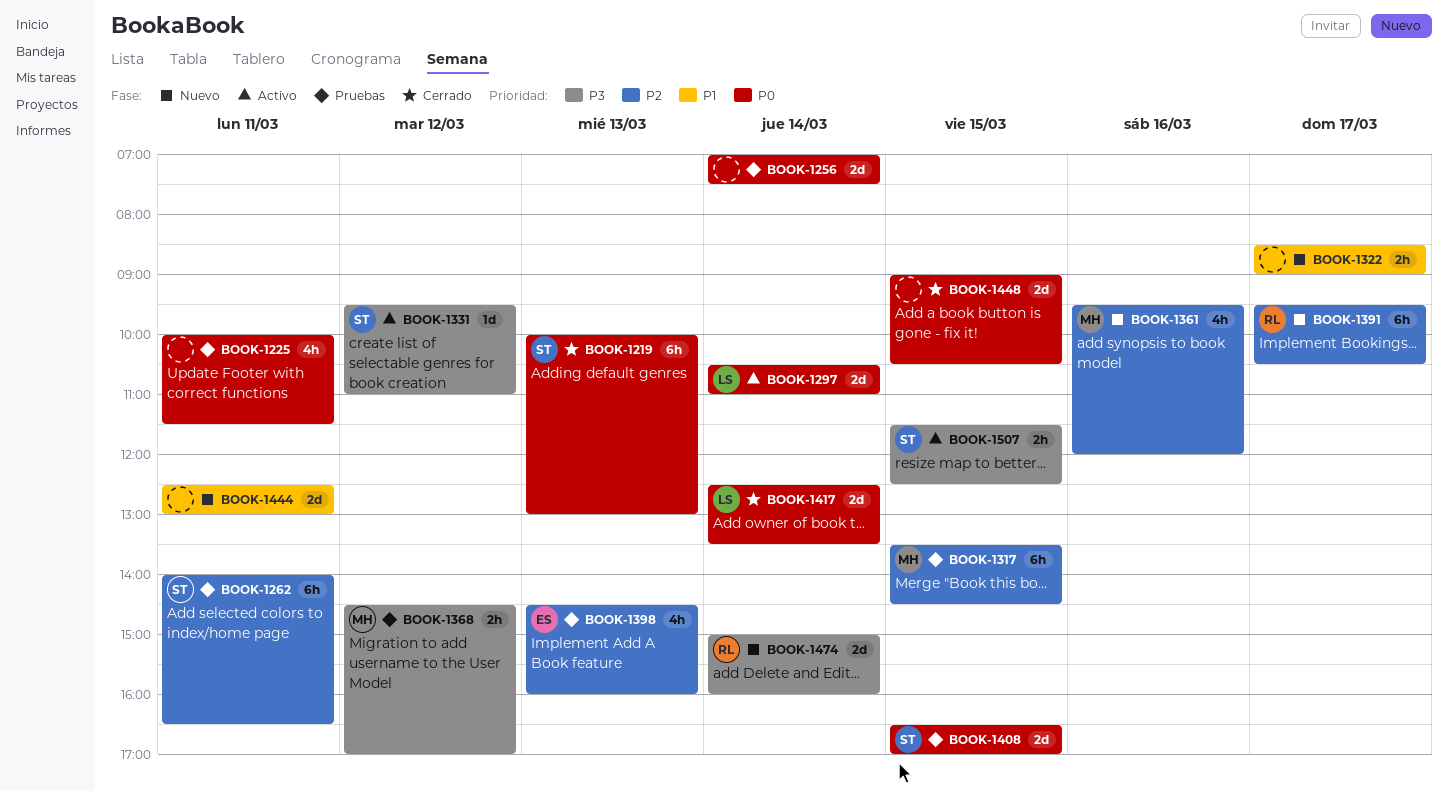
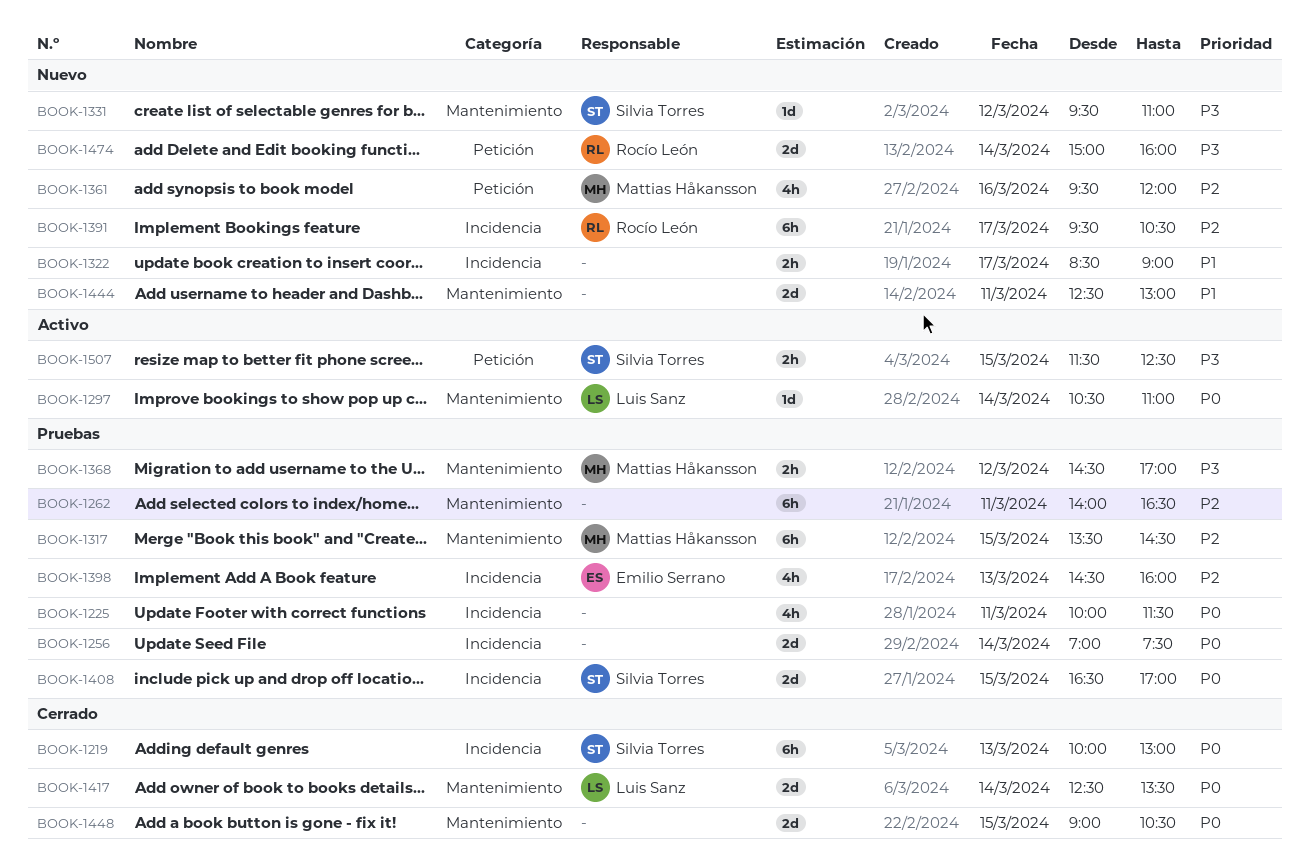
BOOK-1262, owner: Silvia Torres -> none
BOOK-1297, estimate: 2d -> 1d
BOOK-1331, status: Activo -> Nuevo

